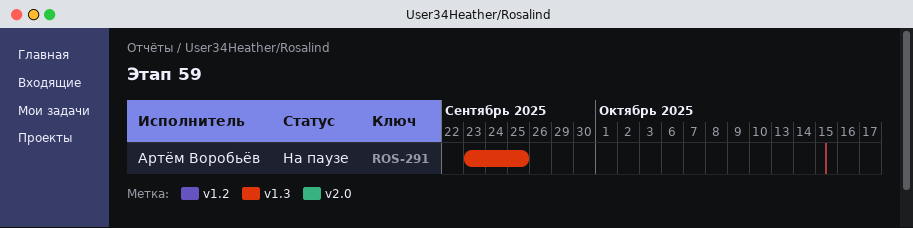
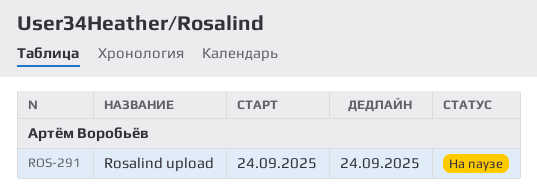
ROS-291, start: Sep 23 -> Sep 24
ROS-291, due: Sep 25 -> Sep 24

